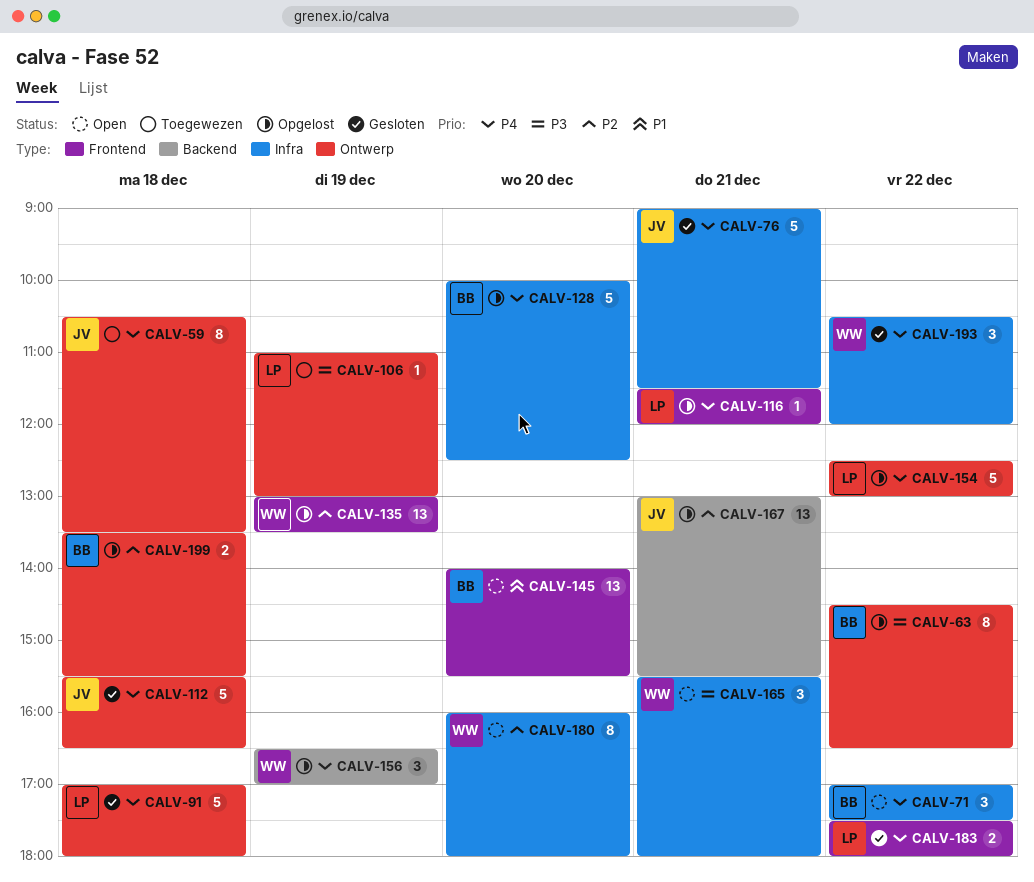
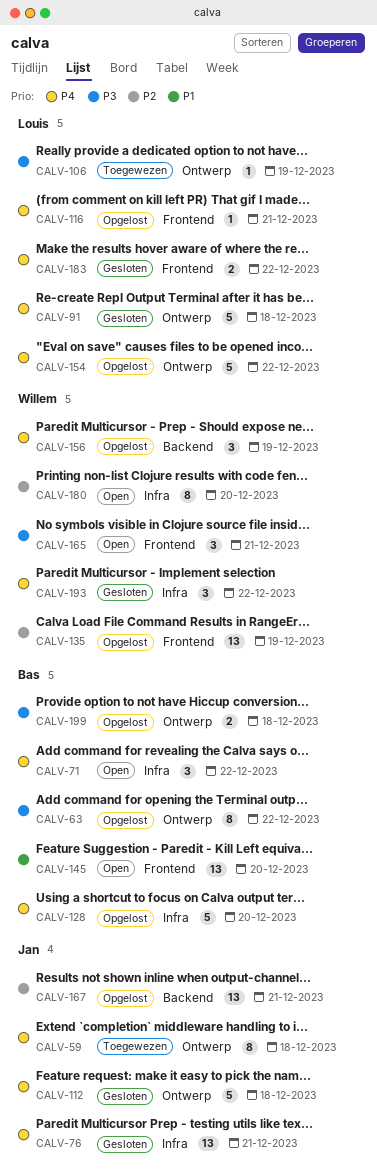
CALV-76, estimate: 5 -> 13
CALV-165, label: Infra -> Frontend
CALV-199, priority: P2 -> P3

